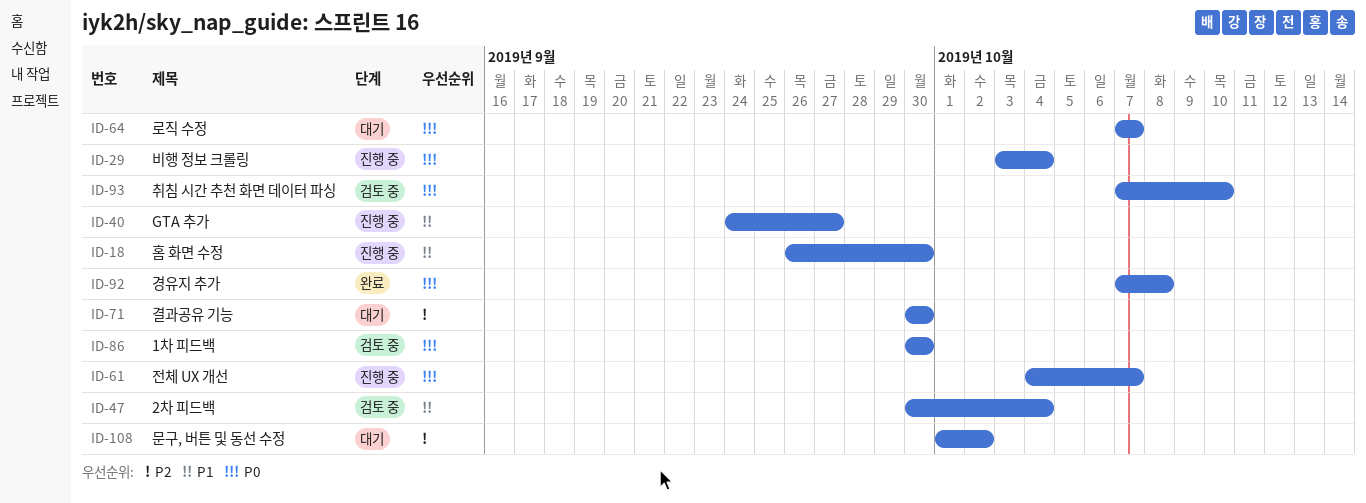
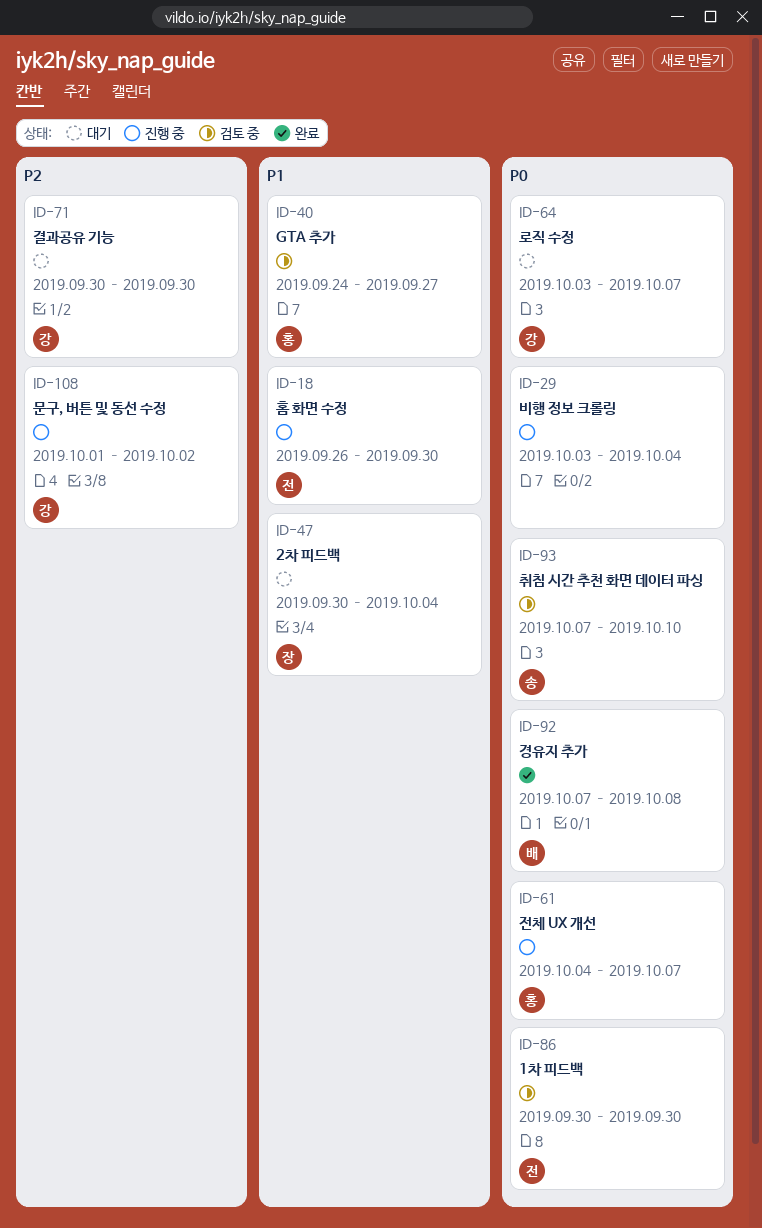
ID-40, status: 진행 중 -> 검토 중
ID-47, status: 검토 중 -> 대기
ID-64, start: Oct 7 -> Oct 3
ID-108, status: 대기 -> 진행 중

